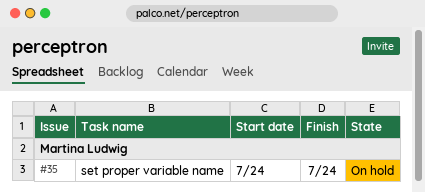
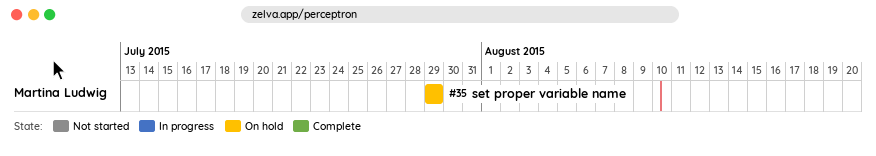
#35, start: Jul 24 -> Jul 29
#35, due: Jul 24 -> Jul 29

